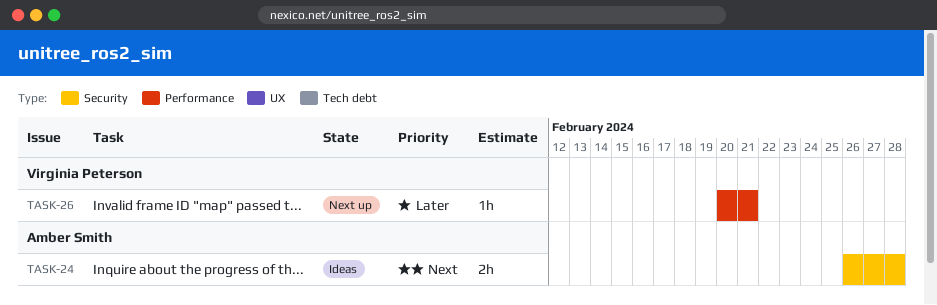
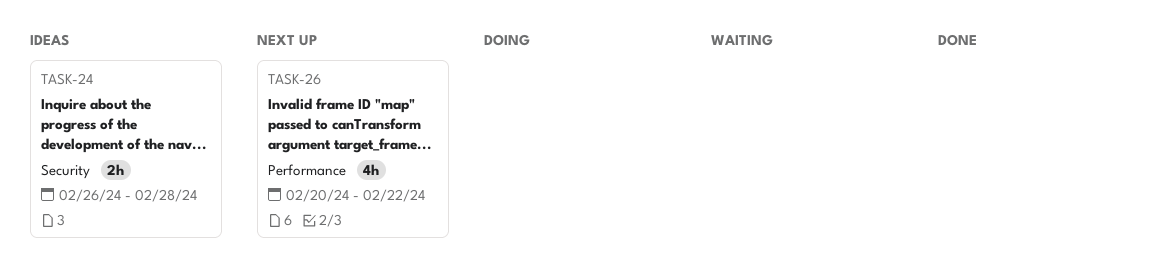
TASK-26, estimate: 1h -> 4h
TASK-26, due: Feb 21 -> Feb 22

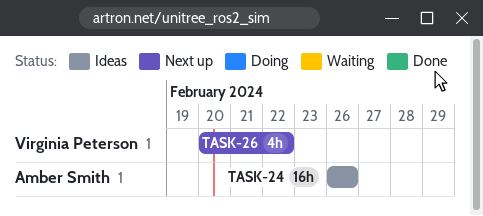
TASK-24, estimate: 2h -> 16h
TASK-24, due: Feb 28 -> Feb 26

